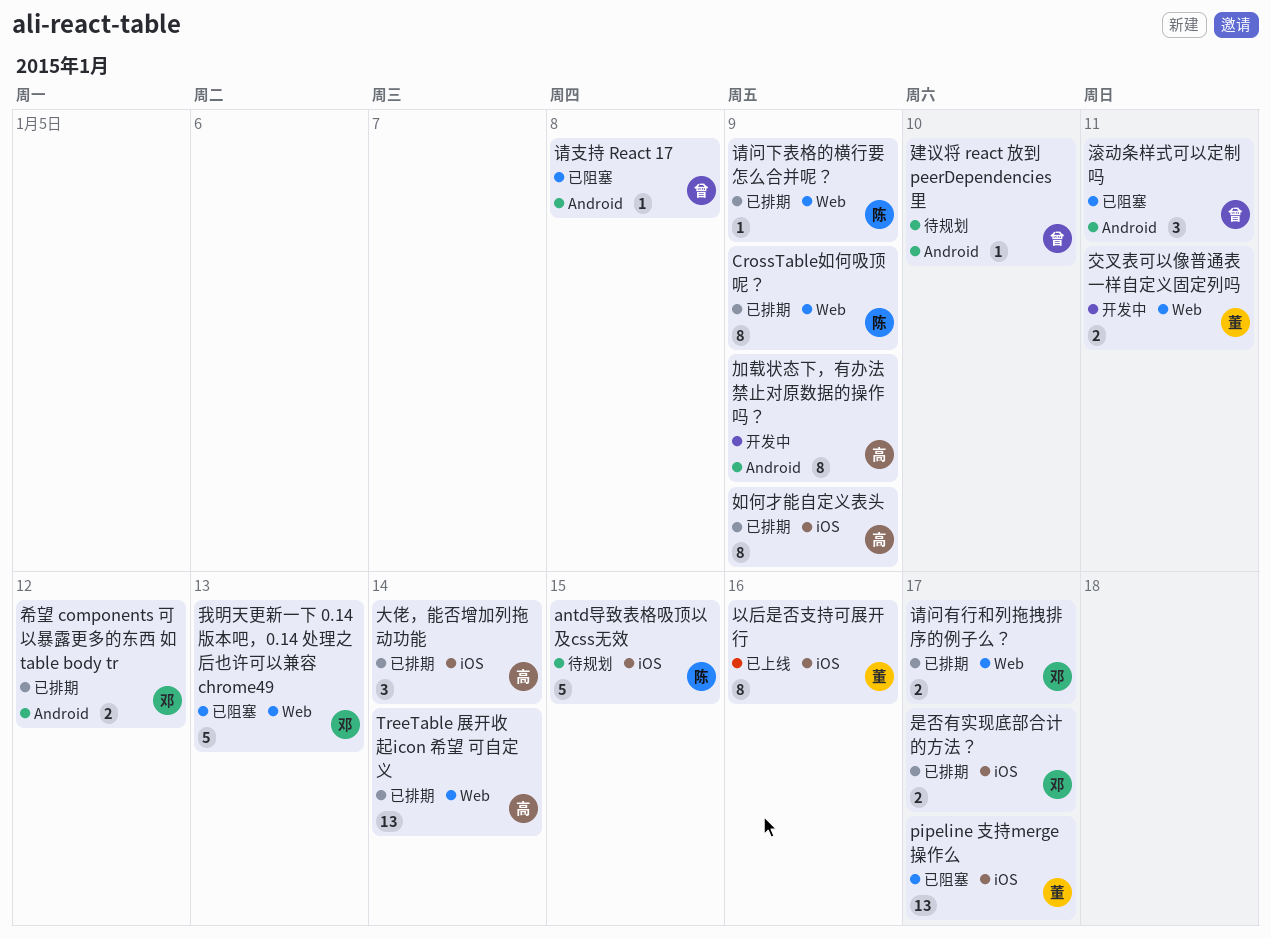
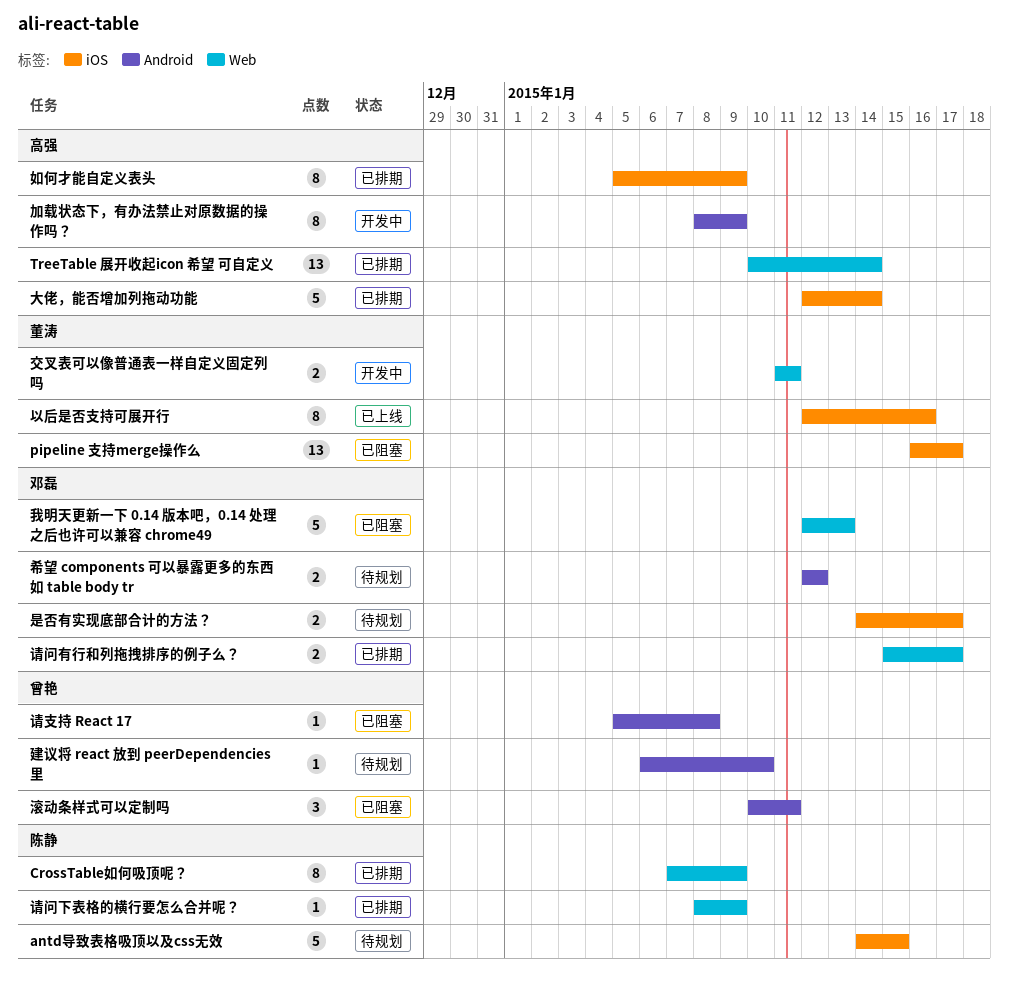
大佬，能否增加列拖动功能, estimate: 3 -> 5
希望 components 可以暴露更多的东西 如 table body tr, status: 已排期 -> 待规划
是否有实现底部合计的方法？, status: 已排期 -> 待规划

